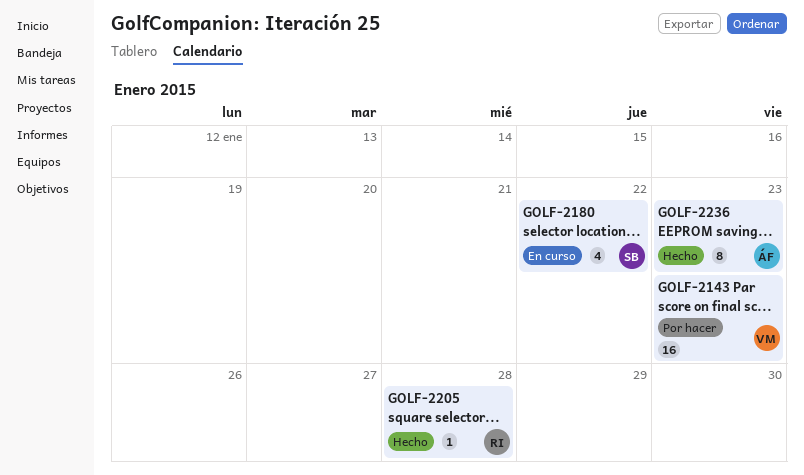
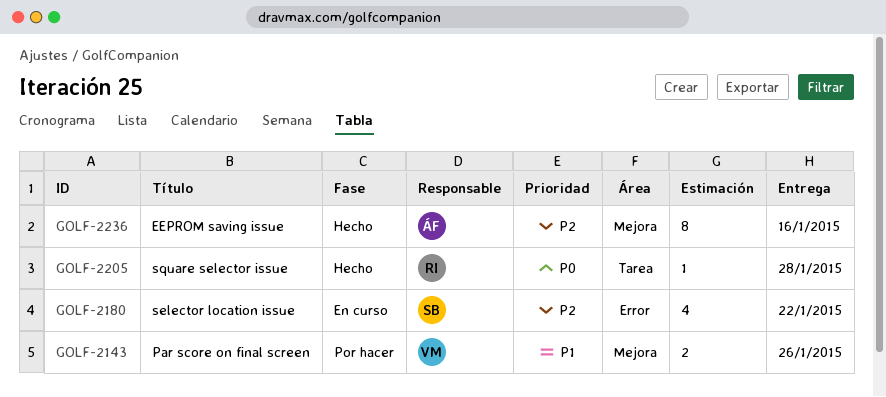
GOLF-2143, estimate: 16 -> 2
GOLF-2143, due: Jan 23 -> Jan 26
GOLF-2236, due: Jan 23 -> Jan 16

